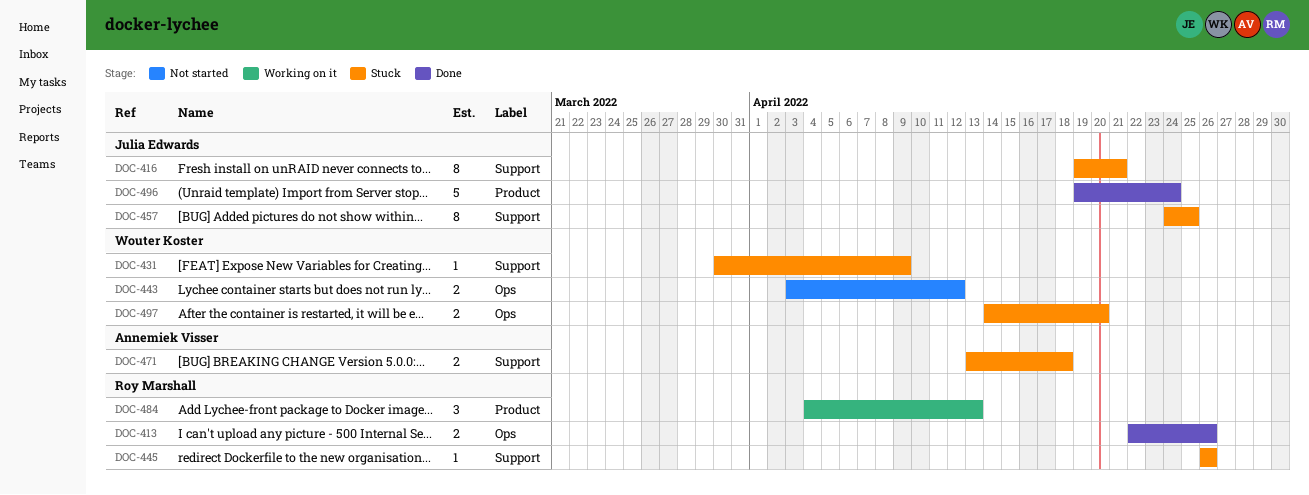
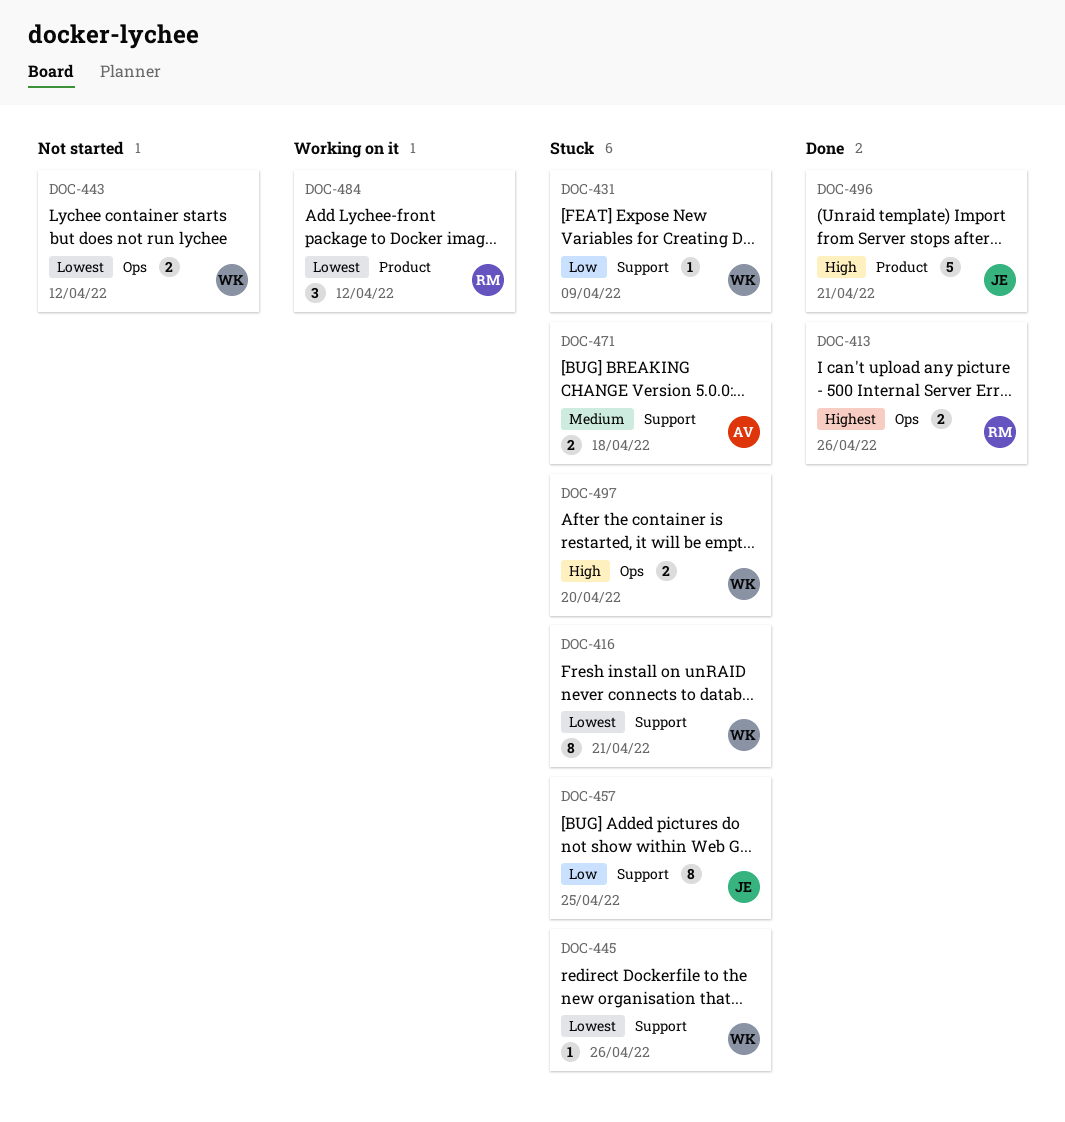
DOC-416, owner: Julia Edwards -> Wouter Koster
DOC-445, owner: Roy Marshall -> Wouter Koster
DOC-484, due: Apr 13 -> Apr 12
DOC-496, due: Apr 24 -> Apr 21

